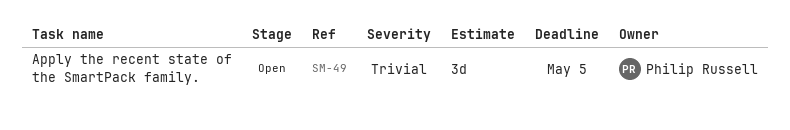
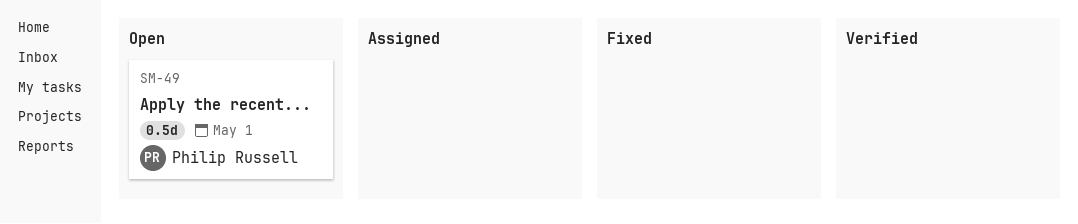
SM-49, estimate: 3d -> 0.5d
SM-49, due: May 5 -> May 1

